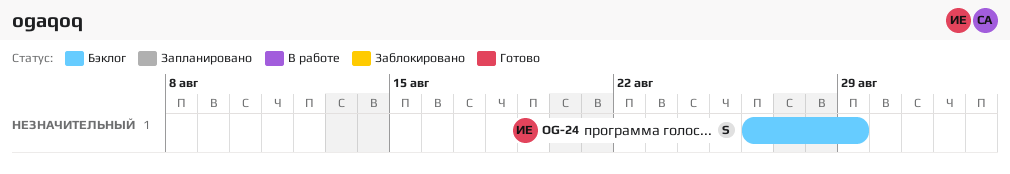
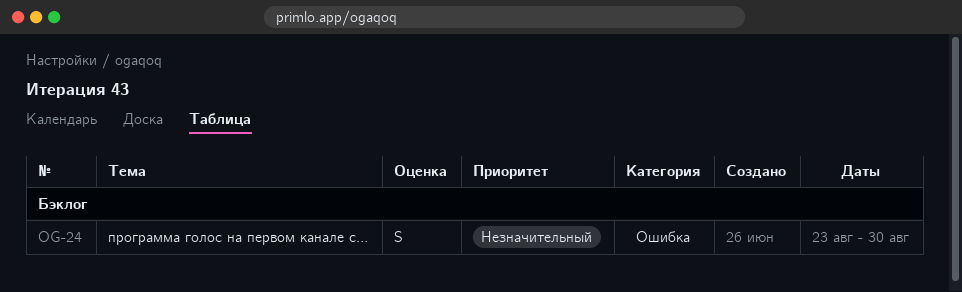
OG-24, start: Aug 26 -> Aug 23
OG-24, due: Aug 29 -> Aug 30

